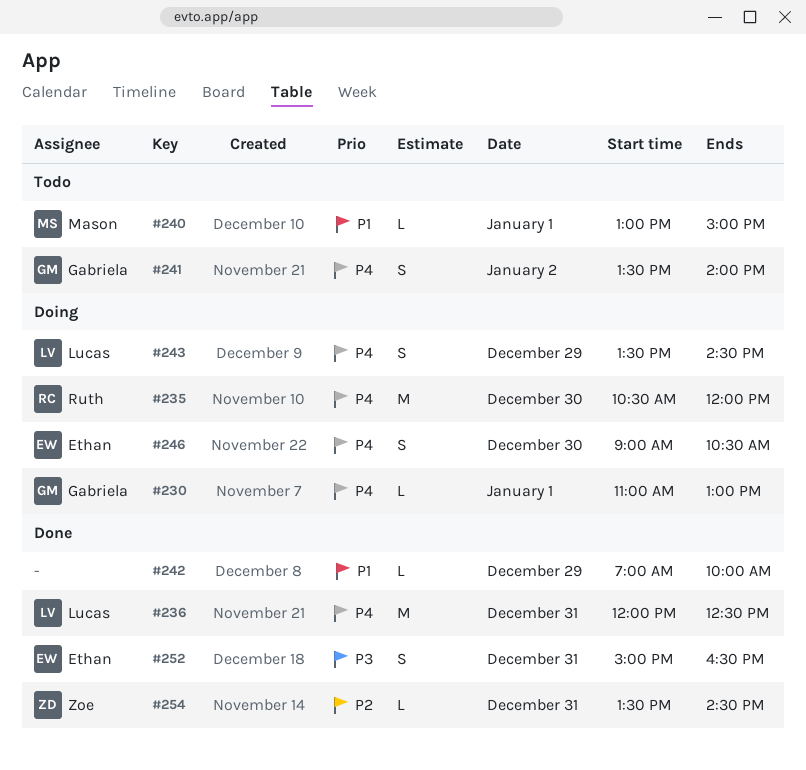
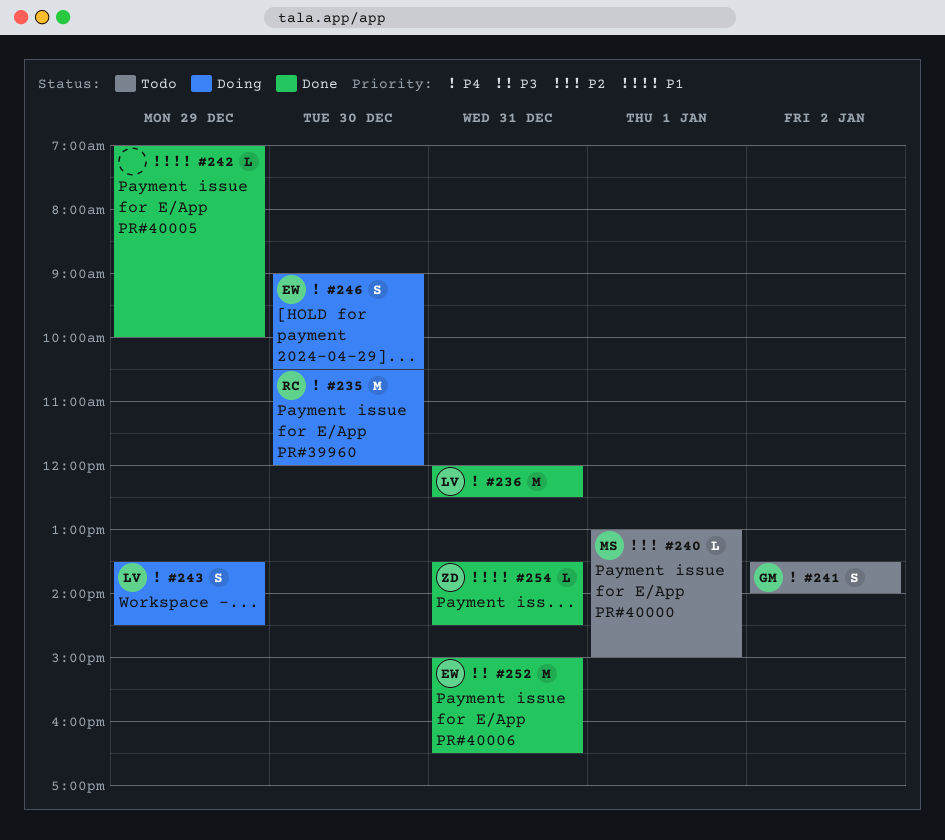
#230: present -> none
#240, priority: P1 -> P2
#252, estimate: S -> M
#254, priority: P2 -> P1

